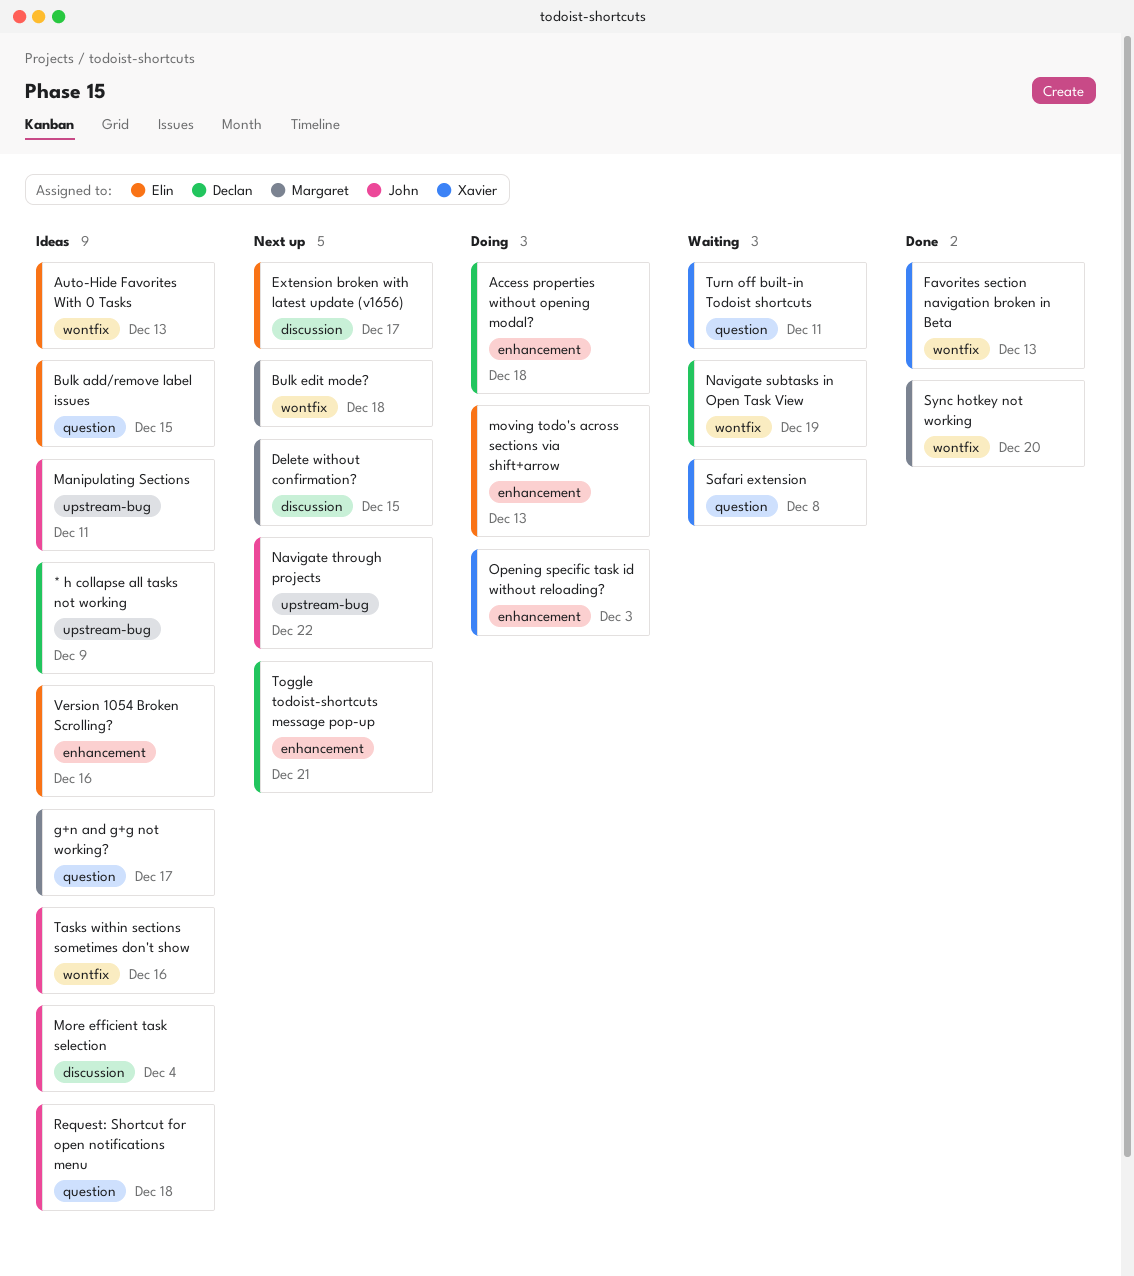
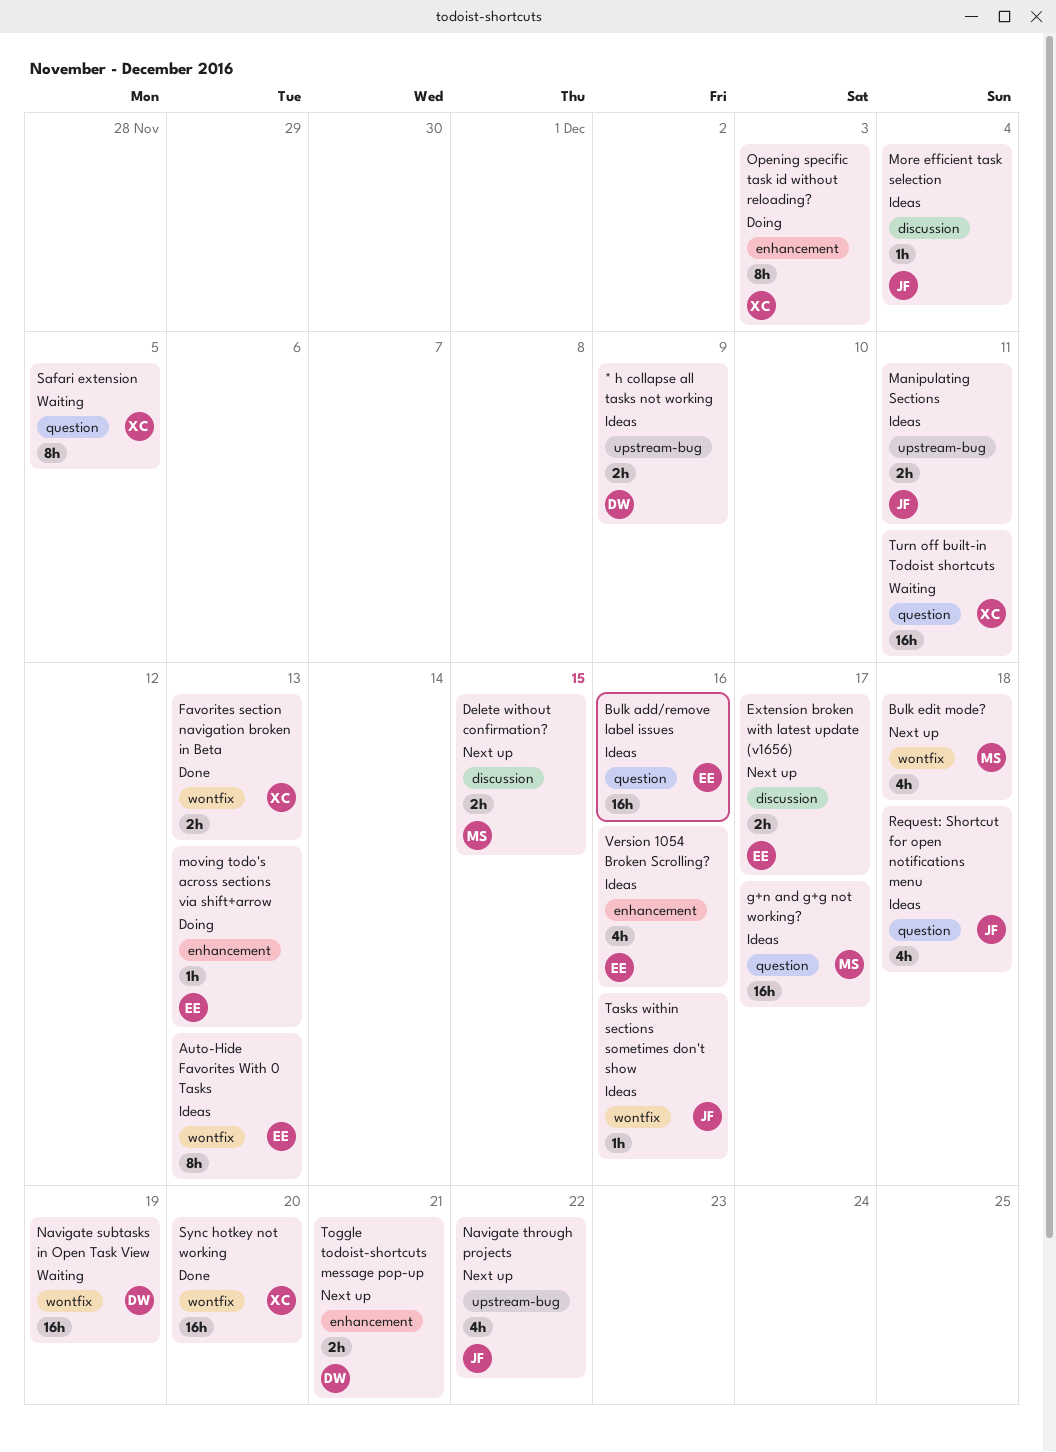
Access properties without opening modal?: present -> none
Bulk add/remove label issues, due: Dec 15 -> Dec 16
Safari extension, due: Dec 8 -> Dec 5
Sync hotkey not working, owner: Margaret -> Xavier

